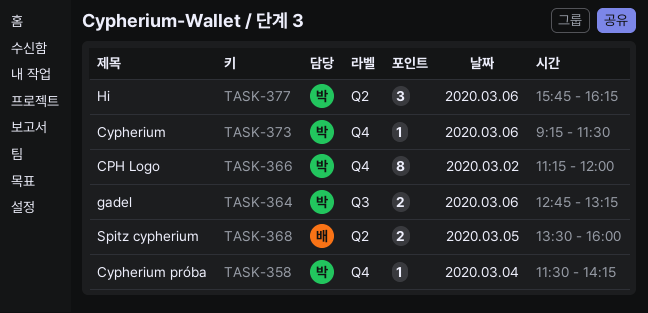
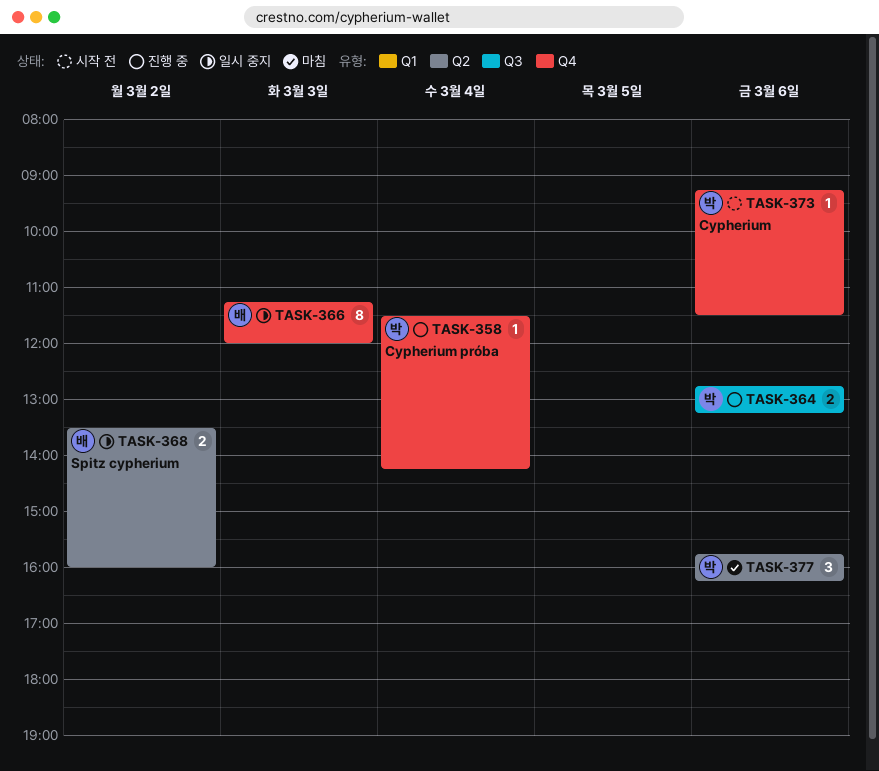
TASK-366, owner: 박 -> 배
TASK-366, day: Mar 2 -> Mar 3
TASK-368, day: Mar 5 -> Mar 2

